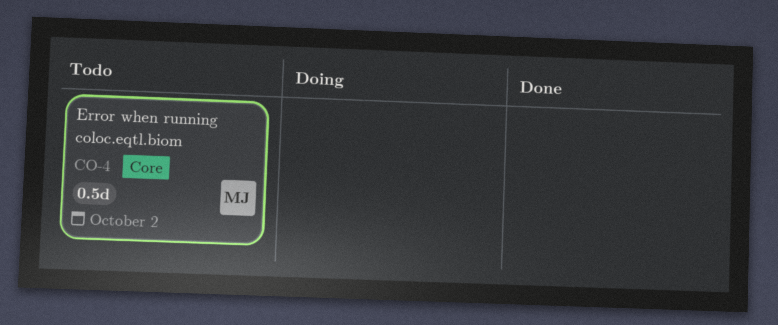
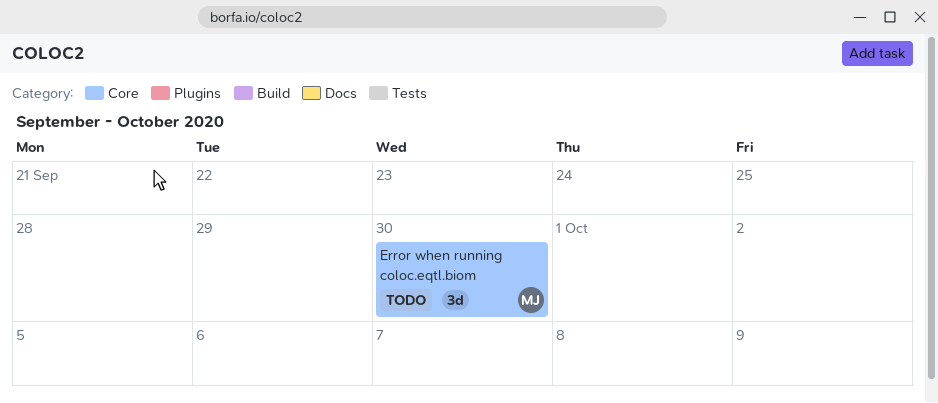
Error when running coloc.eqtl.biom, estimate: 0.5d -> 3d
Error when running coloc.eqtl.biom, due: Oct 2 -> Sep 30

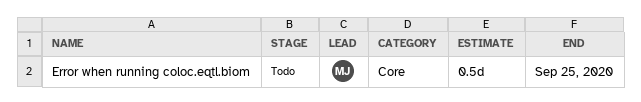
Error when running coloc.eqtl.biom, estimate: 3d -> 0.5d
Error when running coloc.eqtl.biom, due: Sep 30 -> Sep 25

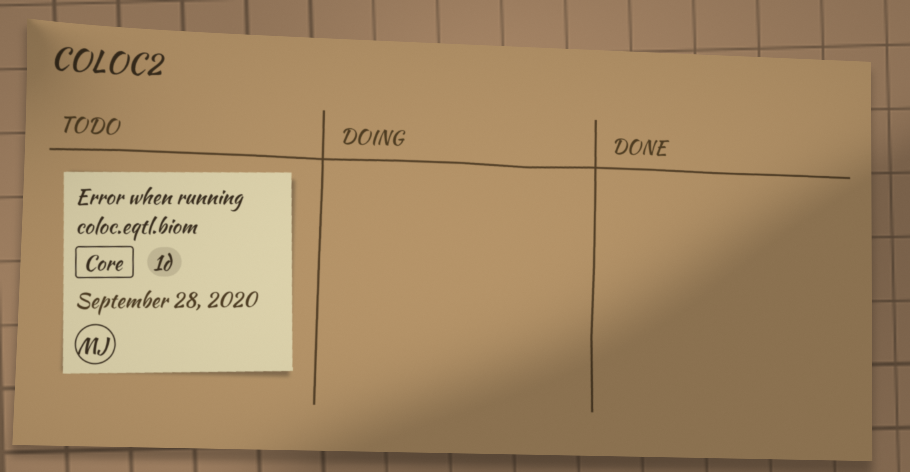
Error when running coloc.eqtl.biom, estimate: 0.5d -> 1d
Error when running coloc.eqtl.biom, due: Sep 25 -> Sep 28

